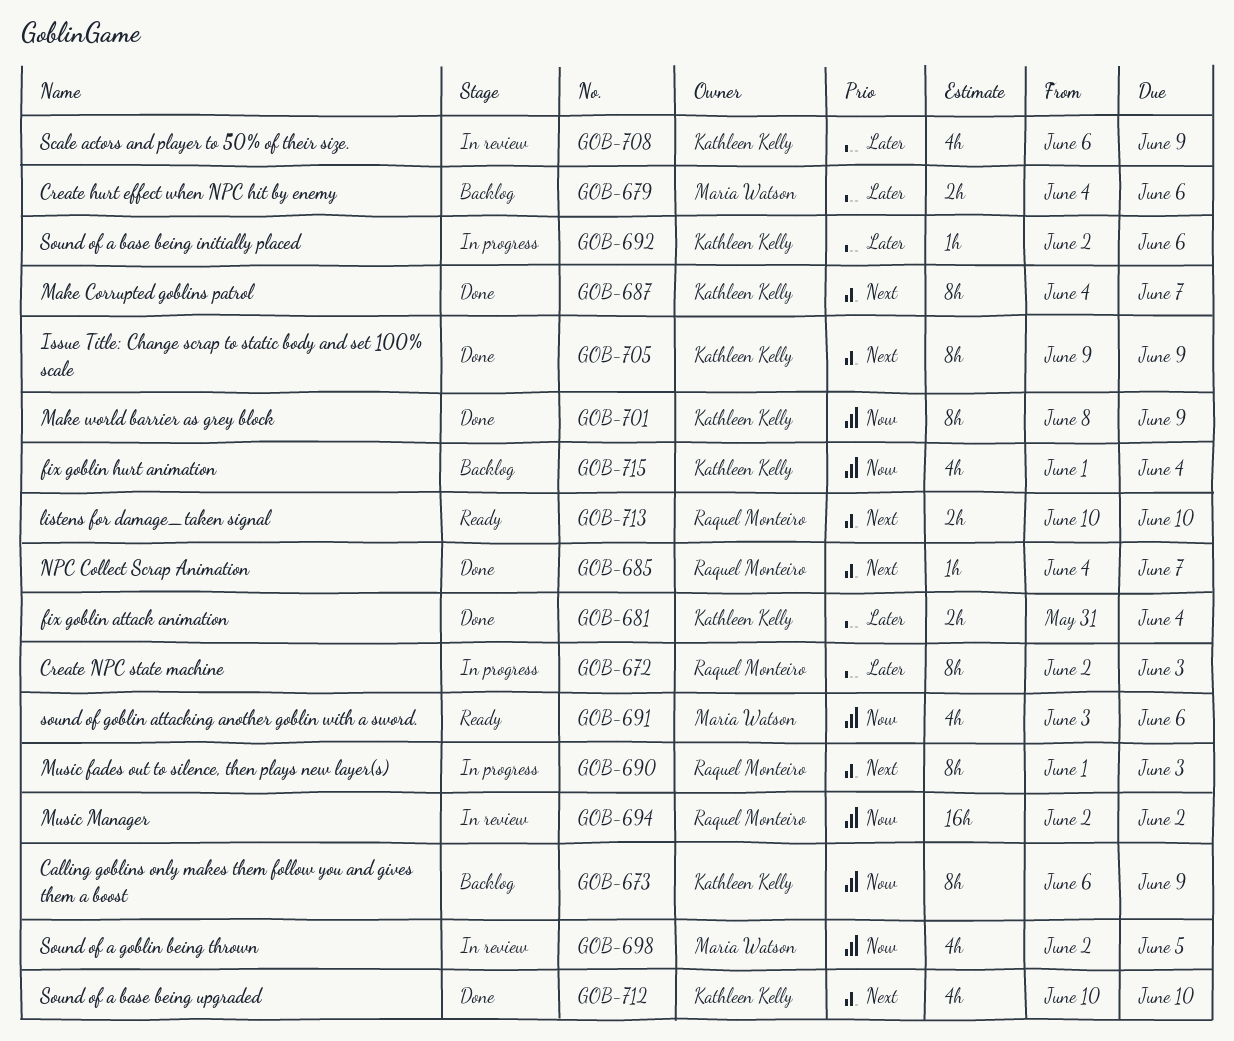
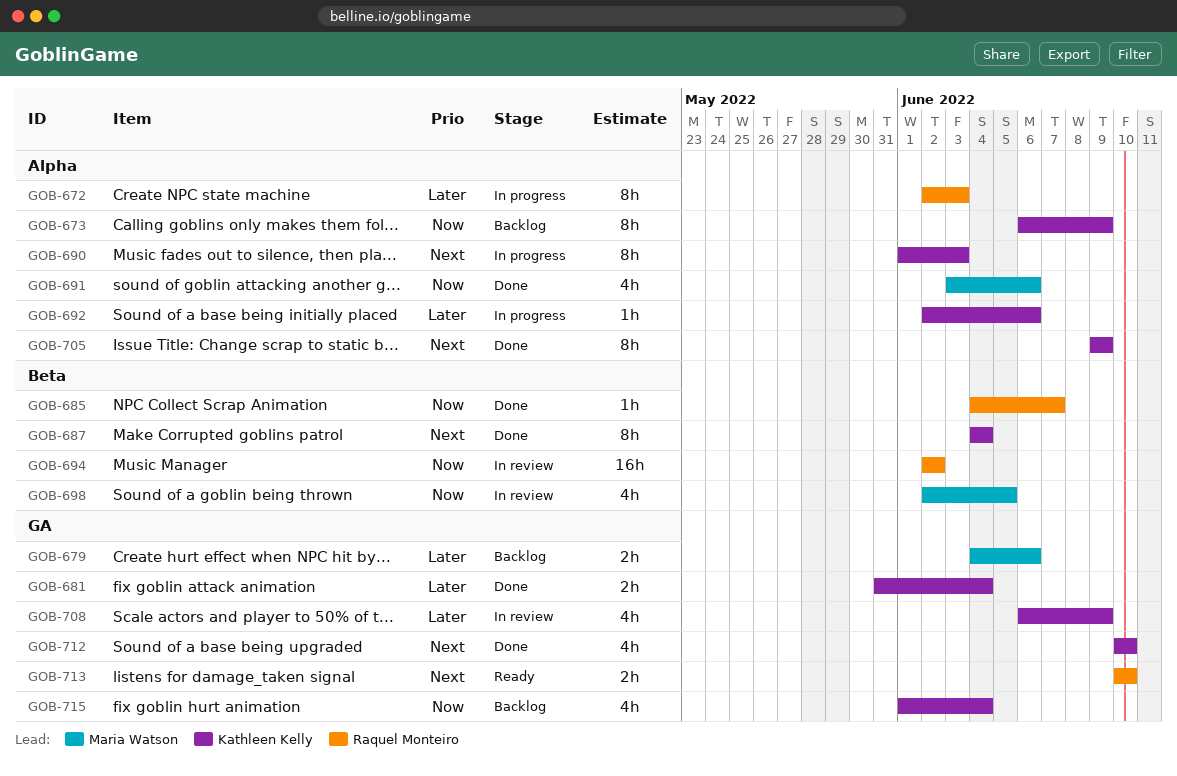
GOB-685, priority: Next -> Now
GOB-687, due: Jun 7 -> Jun 4
GOB-690, owner: Raquel Monteiro -> Kathleen Kelly
GOB-691, status: Ready -> Done
GOB-701: present -> none

